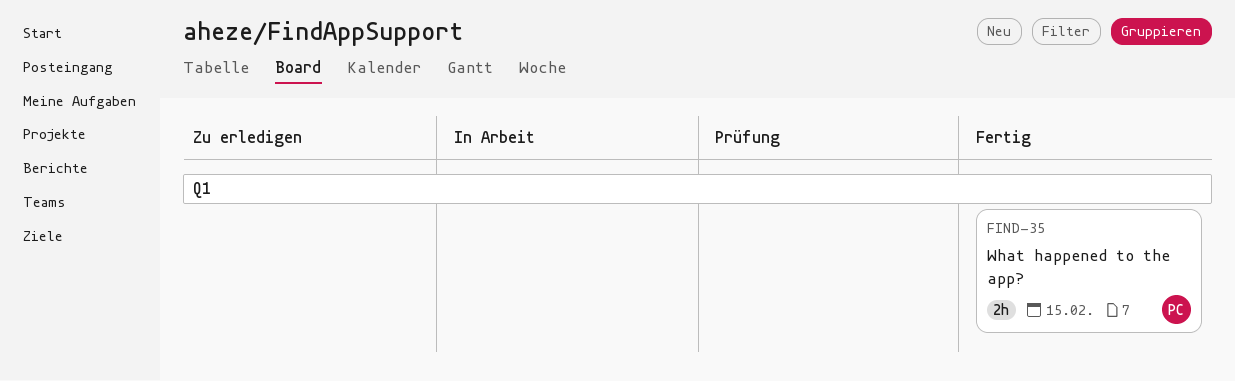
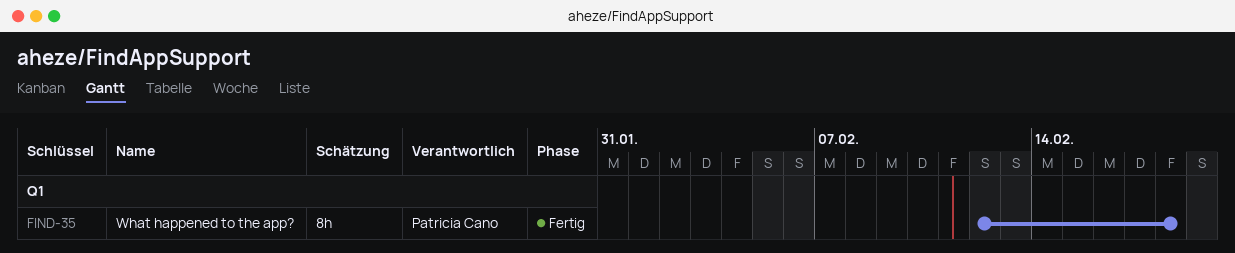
FIND-35, estimate: 2h -> 8h
FIND-35, due: Feb 15 -> Feb 18

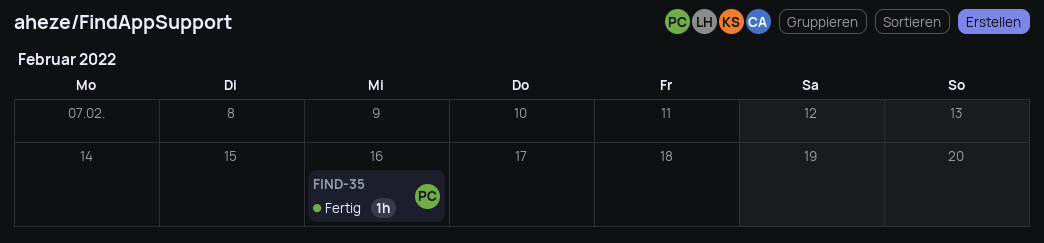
FIND-35, estimate: 8h -> 1h
FIND-35, due: Feb 18 -> Feb 16

